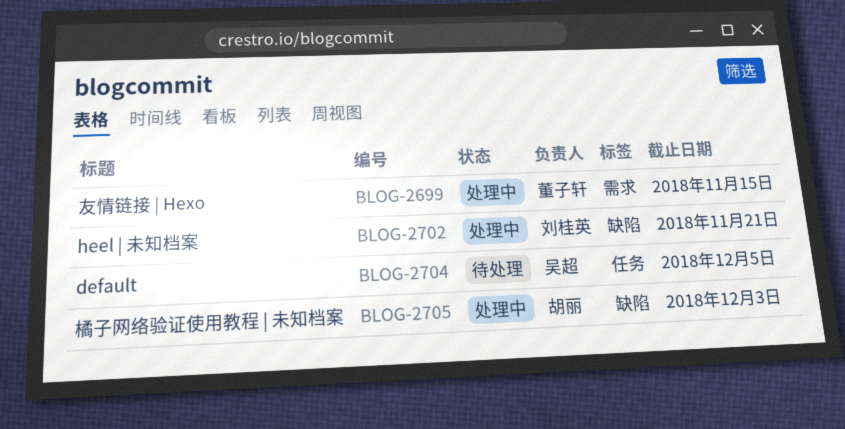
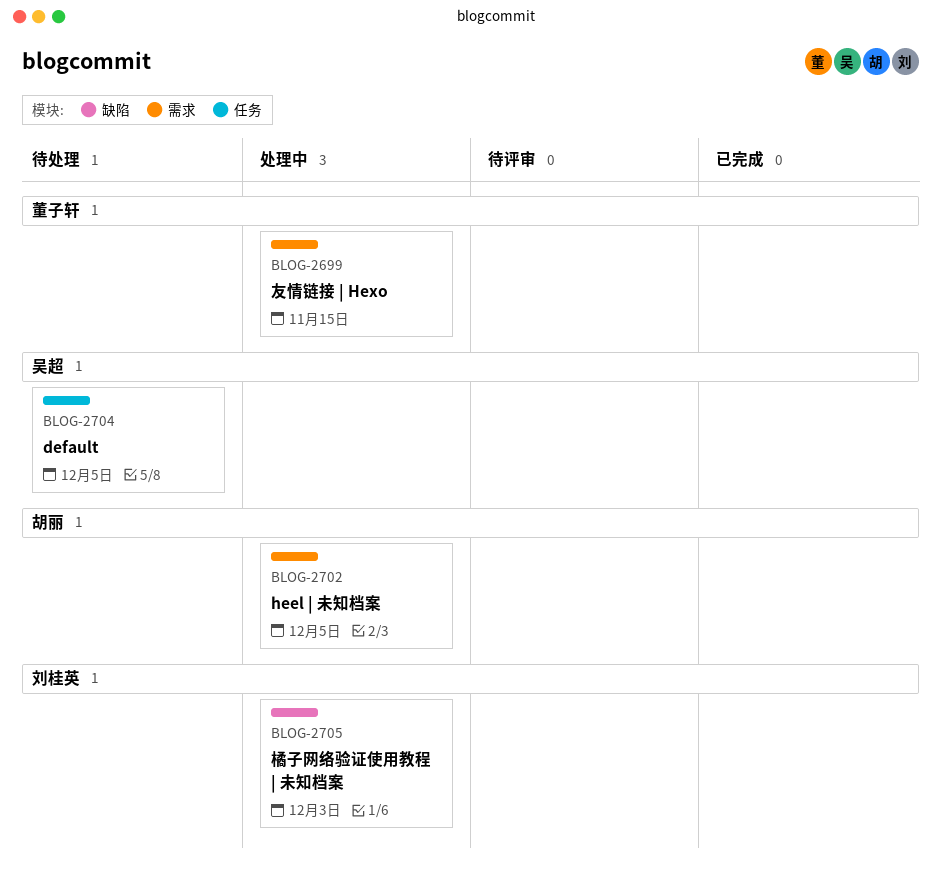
BLOG-2702, owner: 刘桂英 -> 胡丽
BLOG-2702, label: 缺陷 -> 需求
BLOG-2702, due: Nov 21 -> Dec 5
BLOG-2705, owner: 胡丽 -> 刘桂英

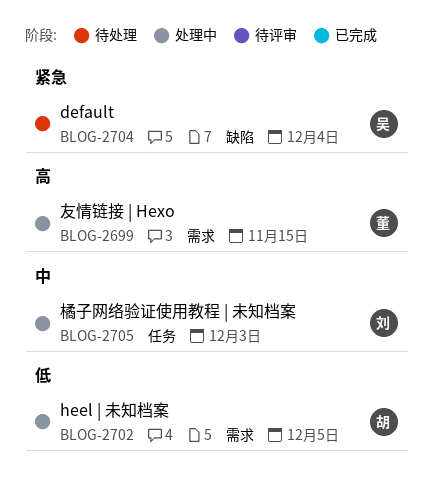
BLOG-2704, label: 任务 -> 缺陷
BLOG-2704, due: Dec 5 -> Dec 4
BLOG-2705, label: 缺陷 -> 任务

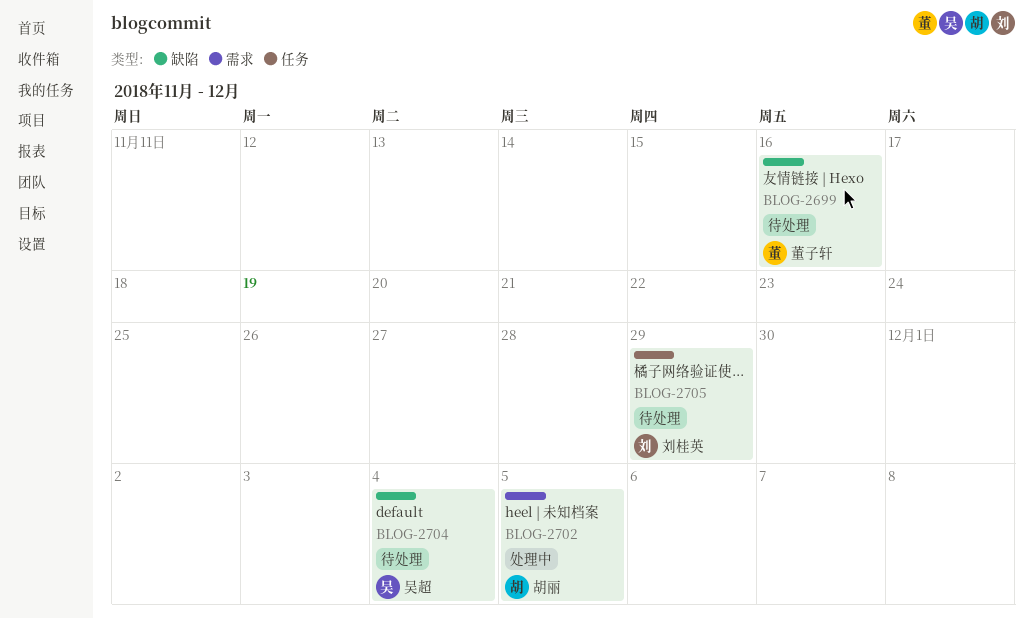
BLOG-2699, status: 处理中 -> 待处理
BLOG-2699, label: 需求 -> 缺陷
BLOG-2699, due: Nov 15 -> Nov 16
BLOG-2705, status: 处理中 -> 待处理
BLOG-2705, due: Dec 3 -> Nov 29

